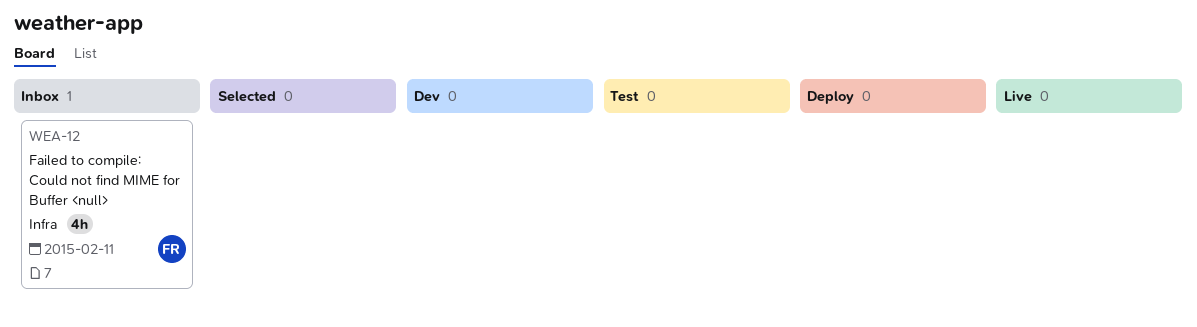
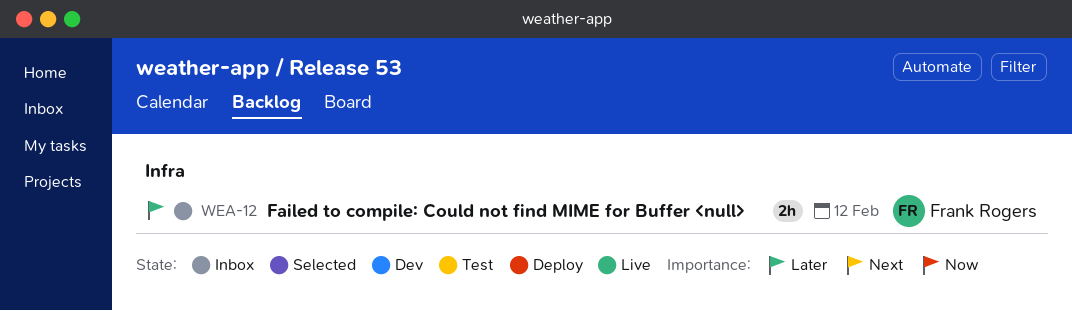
WEA-12, estimate: 4h -> 2h
WEA-12, due: Feb 11 -> Feb 12

